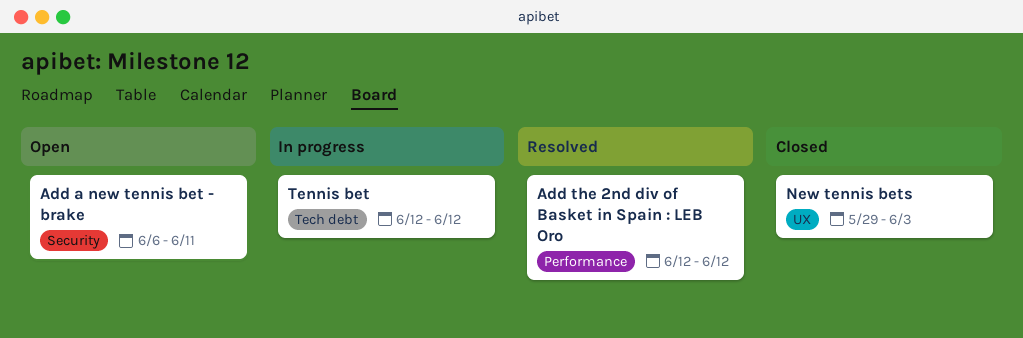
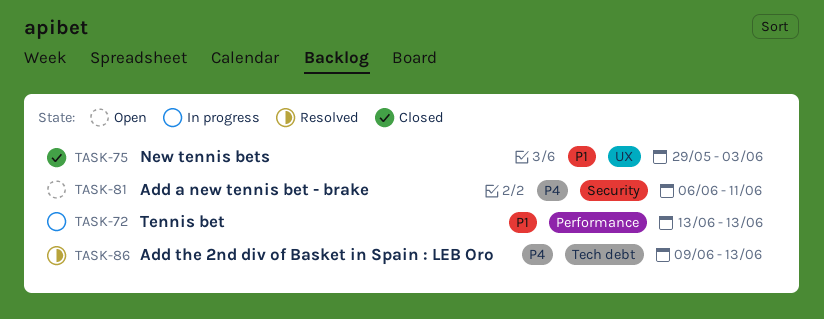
Add the 2nd div of Basket in Spain : LEB Oro, label: Performance -> Tech debt
Add the 2nd div of Basket in Spain : LEB Oro, start: Jun 12 -> Jun 9
Add the 2nd div of Basket in Spain : LEB Oro, due: Jun 12 -> Jun 13
Tennis bet, label: Tech debt -> Performance
Tennis bet, start: Jun 12 -> Jun 13
Tennis bet, due: Jun 12 -> Jun 13

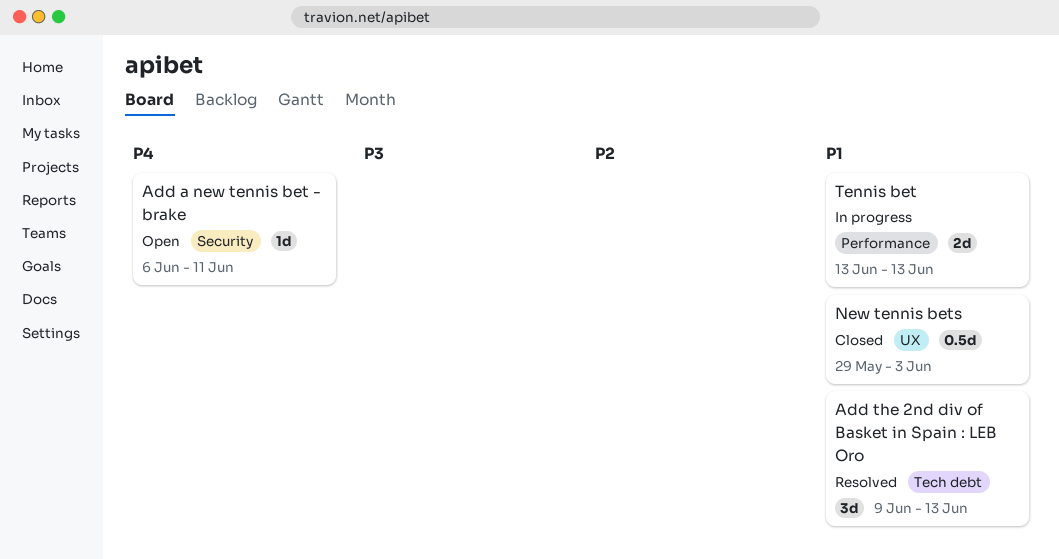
Add the 2nd div of Basket in Spain : LEB Oro, priority: P4 -> P1

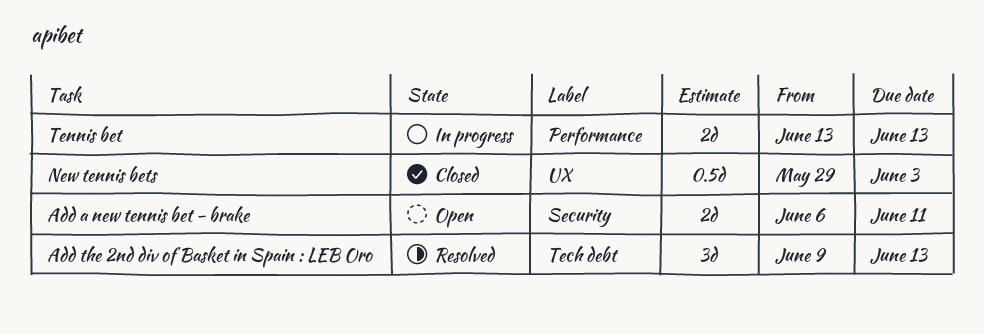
Add a new tennis bet - brake, estimate: 1d -> 2d

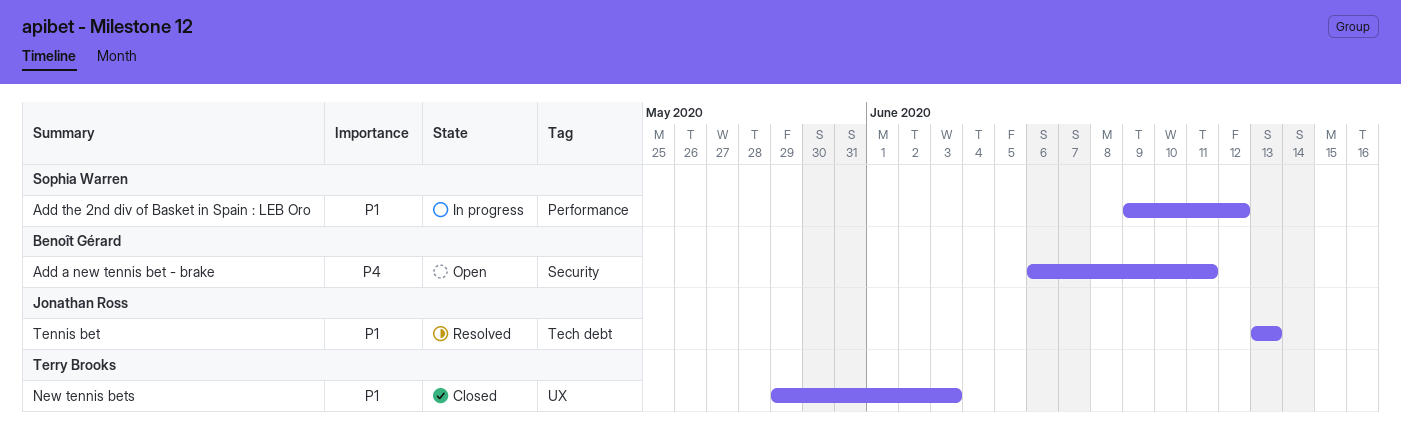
Add the 2nd div of Basket in Spain : LEB Oro, status: Resolved -> In progress
Add the 2nd div of Basket in Spain : LEB Oro, label: Tech debt -> Performance
Add the 2nd div of Basket in Spain : LEB Oro, due: Jun 13 -> Jun 12
Tennis bet, status: In progress -> Resolved
Tennis bet, label: Performance -> Tech debt

